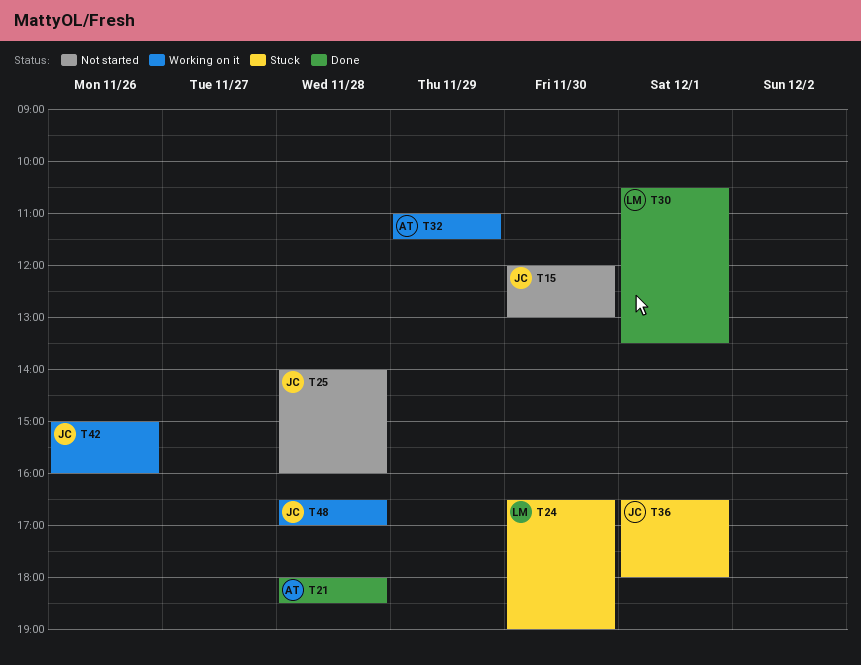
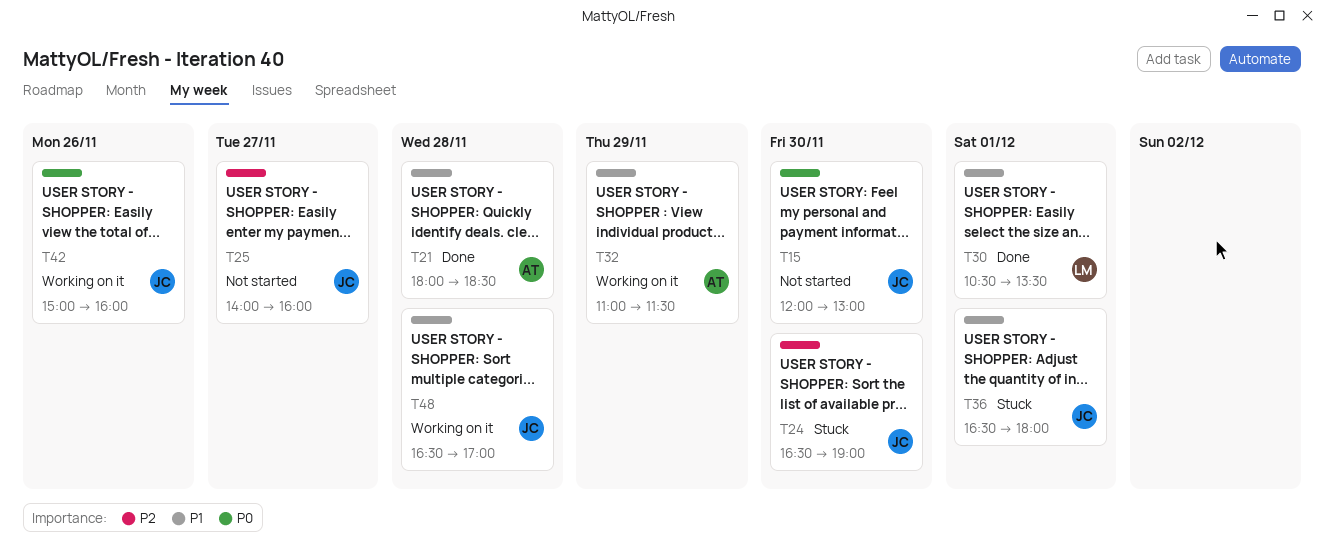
T24, owner: LM -> JC
T25, day: Nov 28 -> Nov 27

